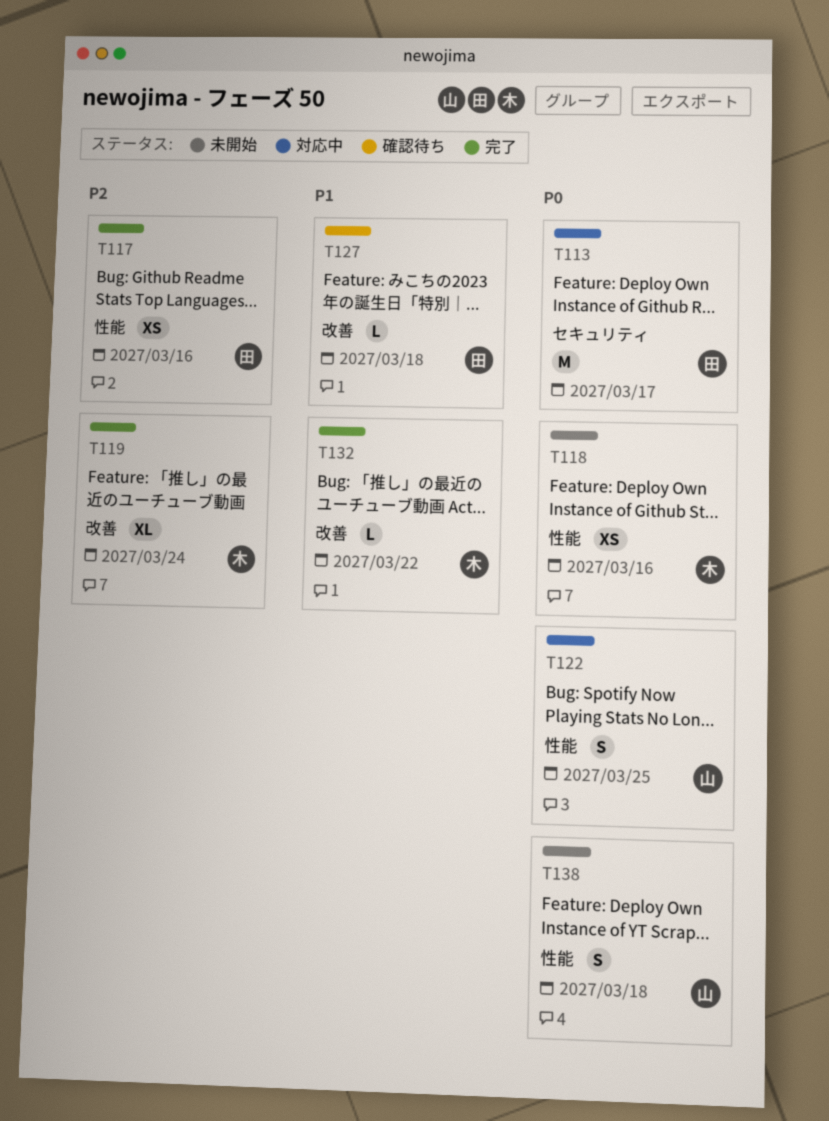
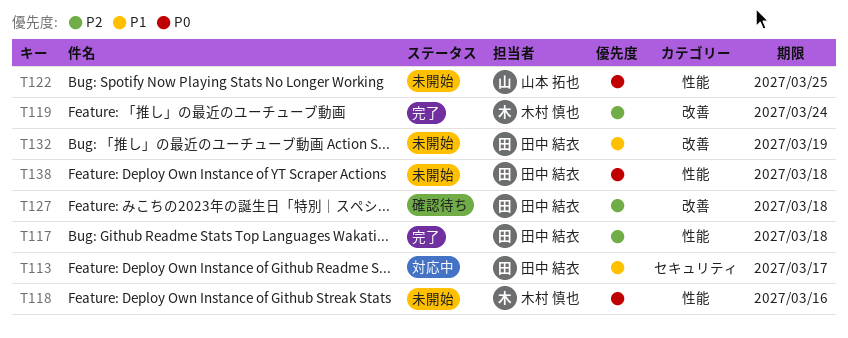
T113, priority: P0 -> P1
T117, due: Mar 16 -> Mar 18
T122, status: 対応中 -> 未開始
T127, priority: P1 -> P2
T132, status: 完了 -> 未開始
T132, owner: 木村 慎也 -> 田中 結衣
T132, due: Mar 22 -> Mar 19
T138, owner: 山本 拓也 -> 田中 結衣

